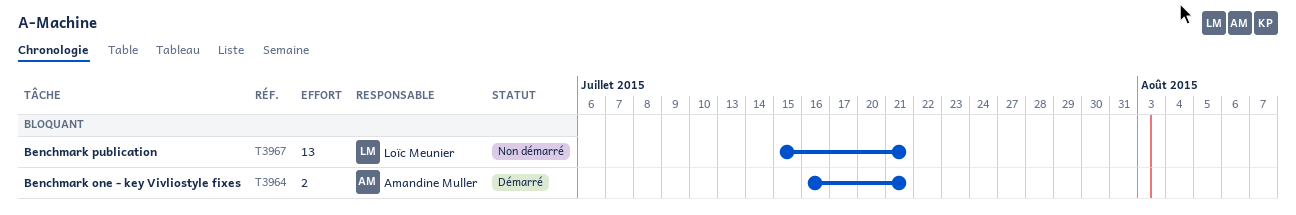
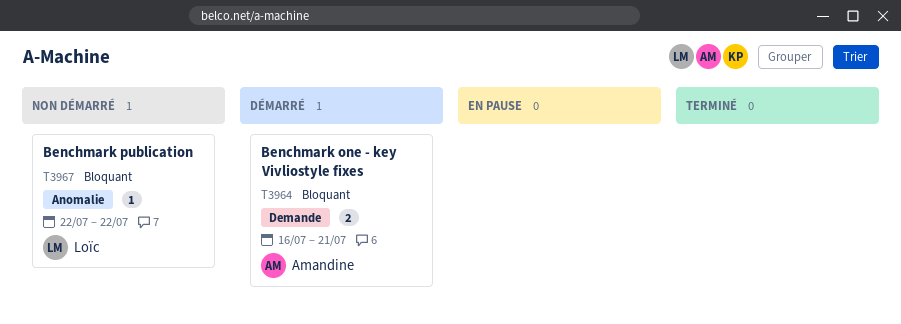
T3967, estimate: 13 -> 1
T3967, start: Jul 15 -> Jul 22
T3967, due: Jul 21 -> Jul 22

